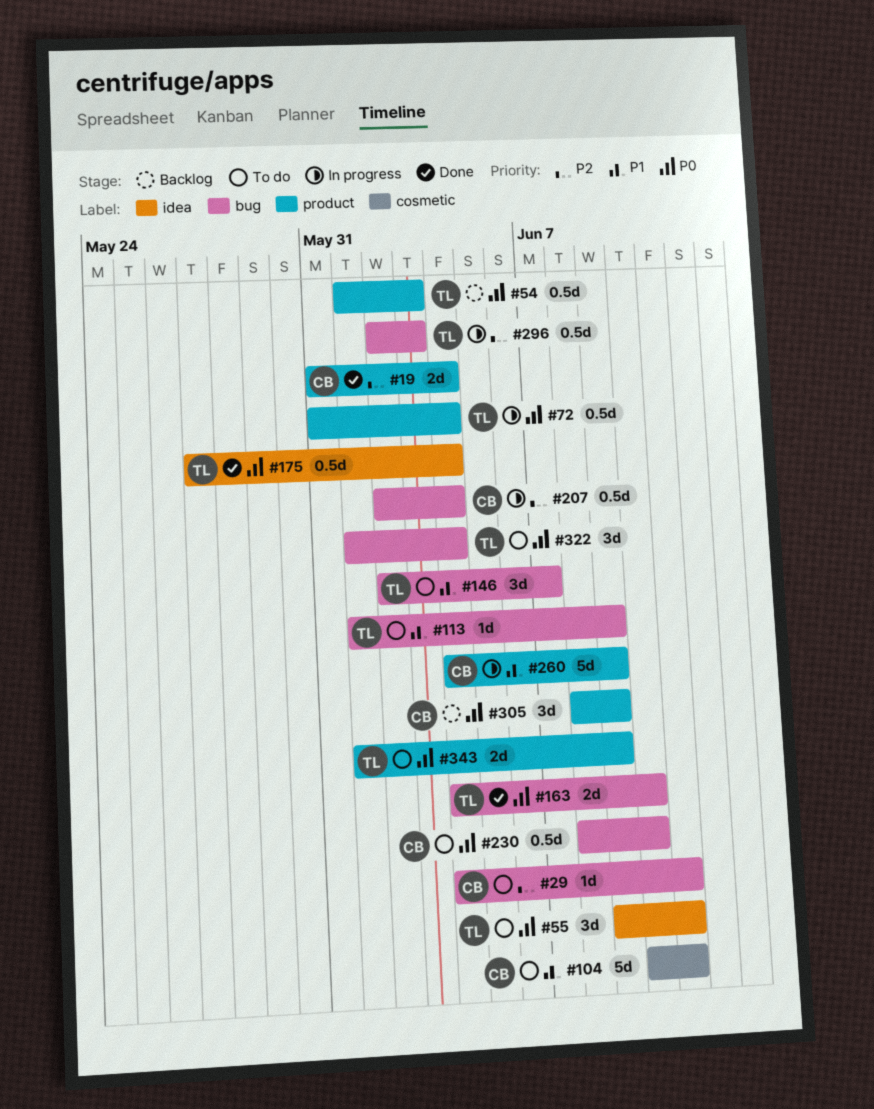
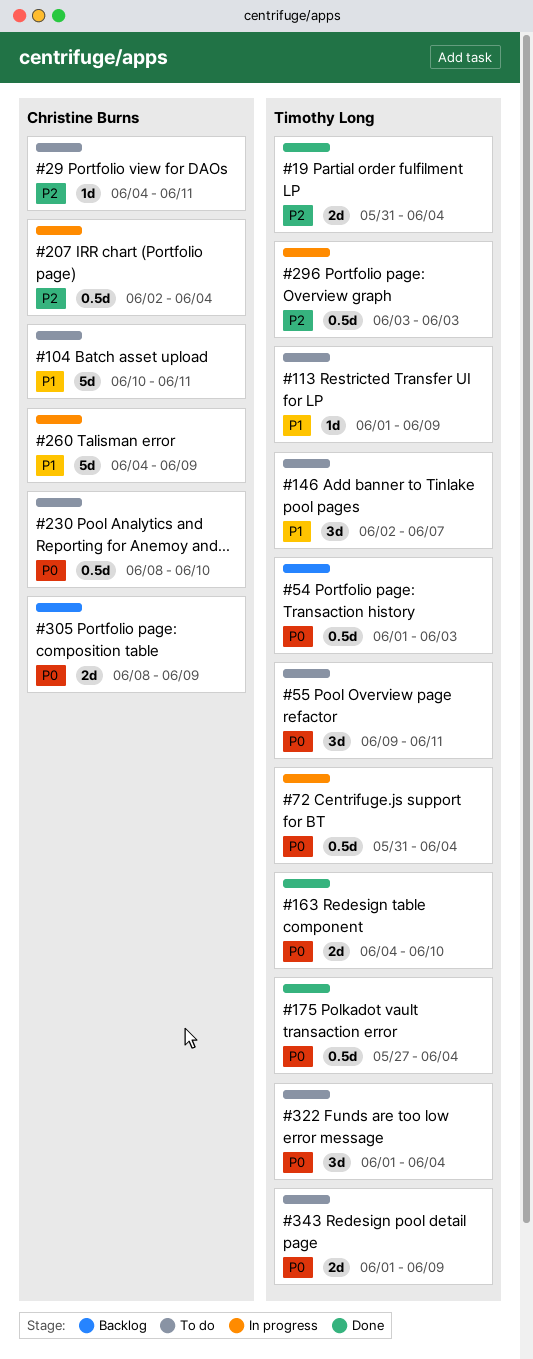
#19, owner: Christine Burns -> Timothy Long
#296, start: Jun 2 -> Jun 3
#305, estimate: 3d -> 2d

